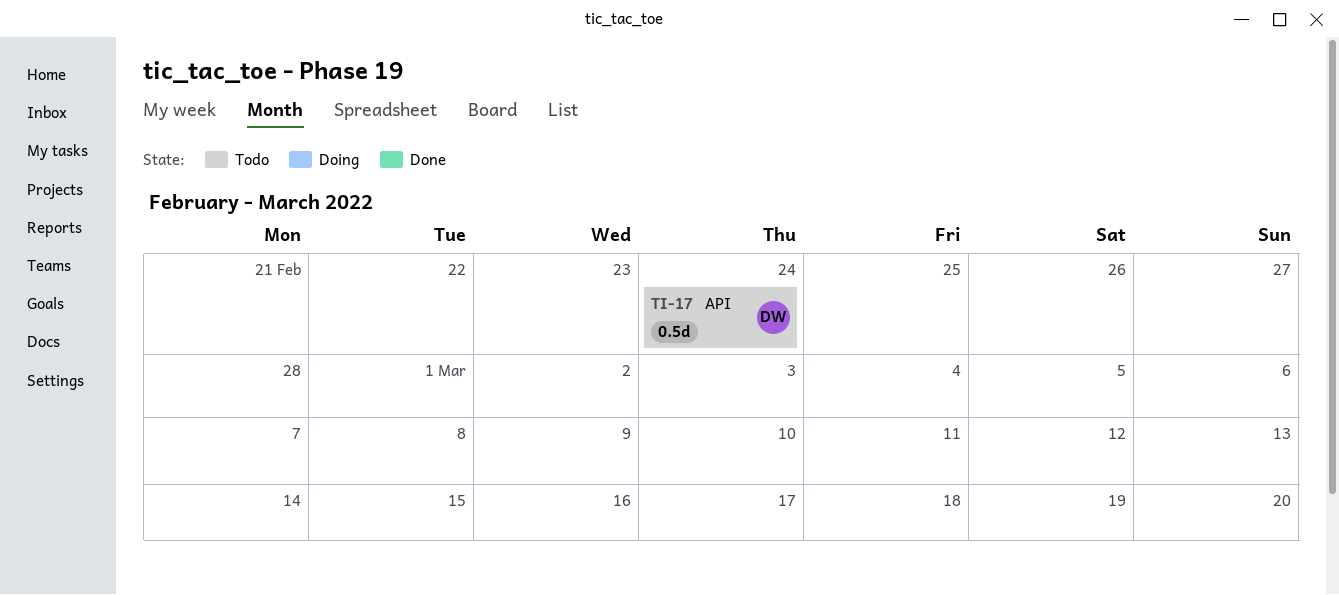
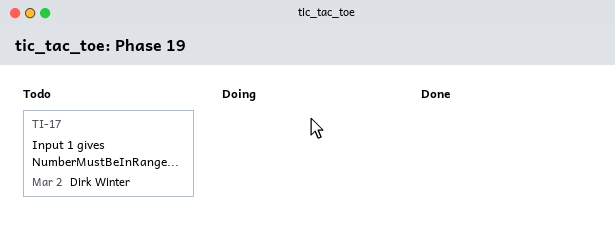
TI-17, due: Feb 24 -> Mar 2

